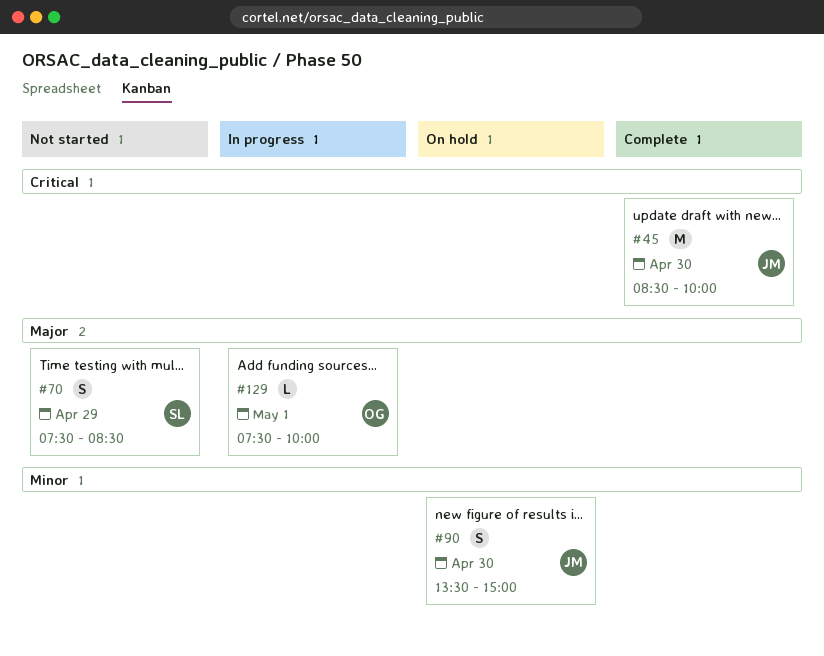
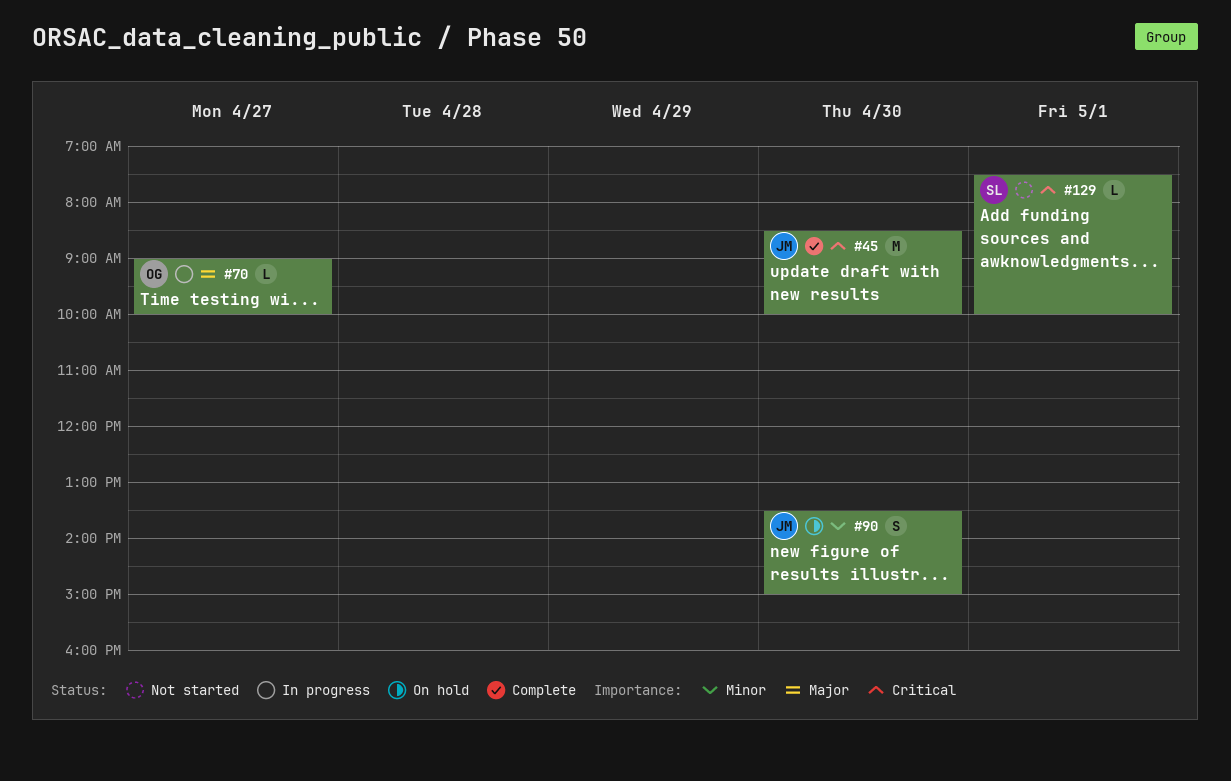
#70, status: Not started -> In progress
#70, owner: SL -> OG
#70, estimate: S -> L
#70, day: Apr 29 -> Apr 27
#70, begins: 07:30 -> 09:00
#70, ends: 08:30 -> 10:00
#129, status: In progress -> Not started
#129, owner: OG -> SL
#129, priority: Major -> Critical

